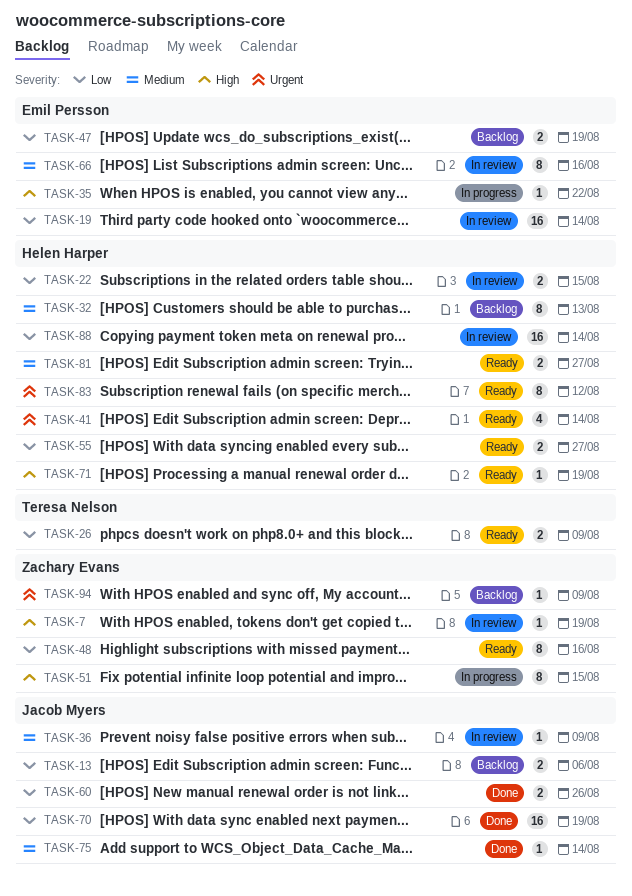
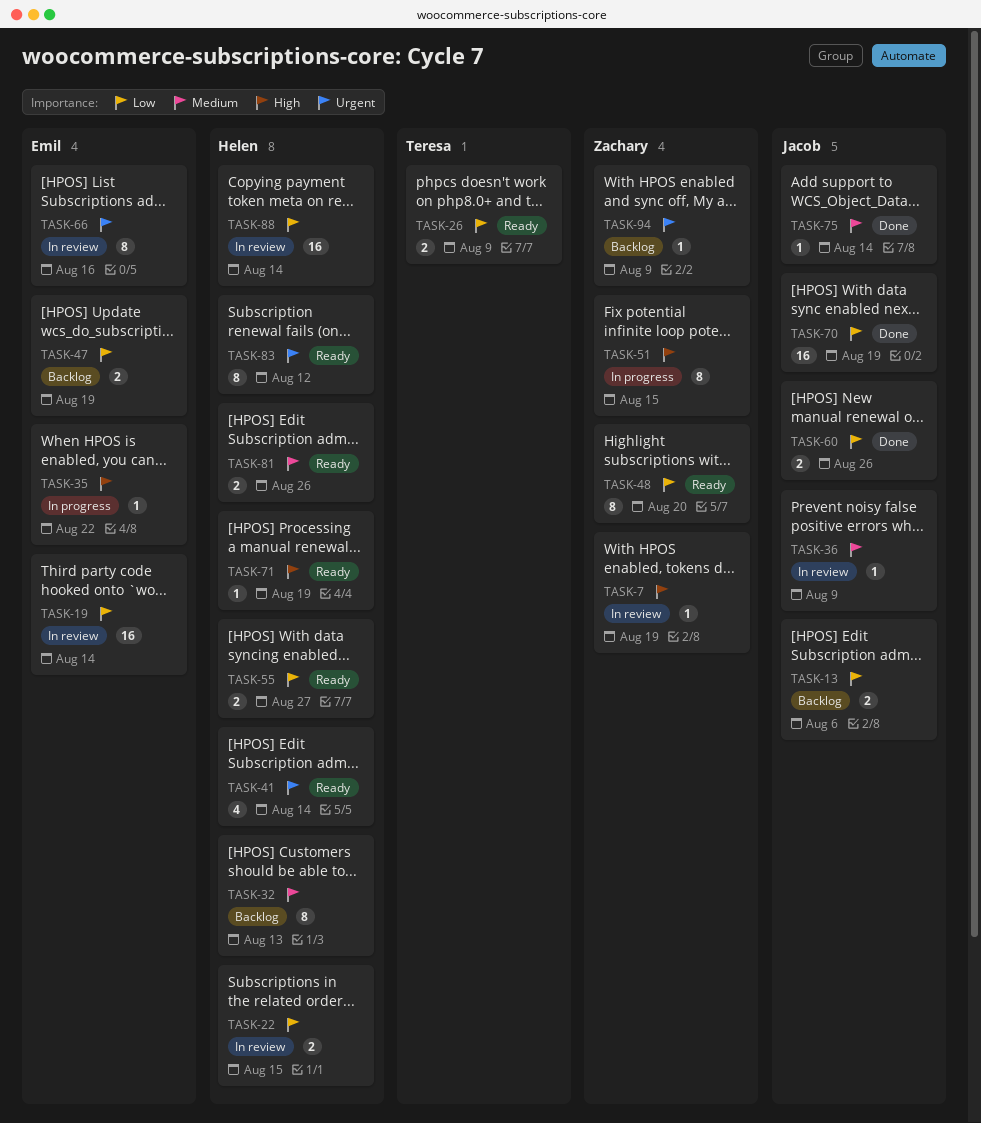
TASK-48, due: Aug 16 -> Aug 20
TASK-66, priority: Medium -> Urgent
TASK-81, due: Aug 27 -> Aug 26

